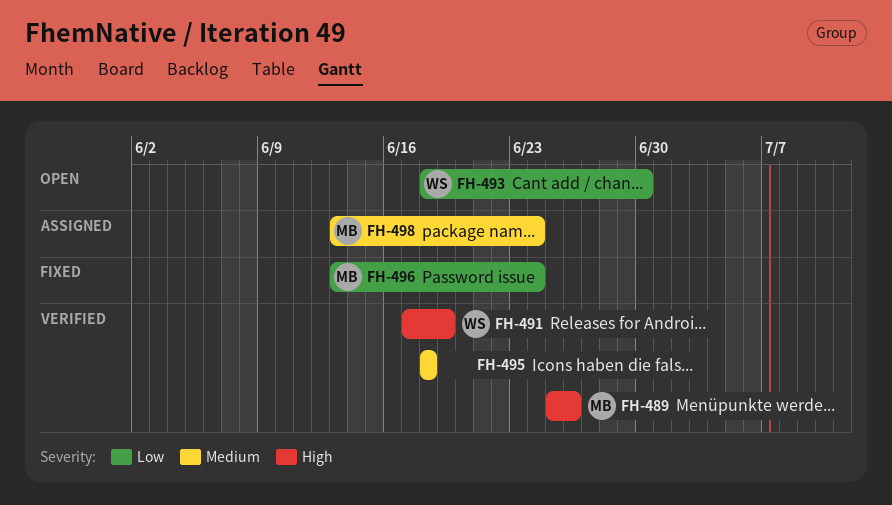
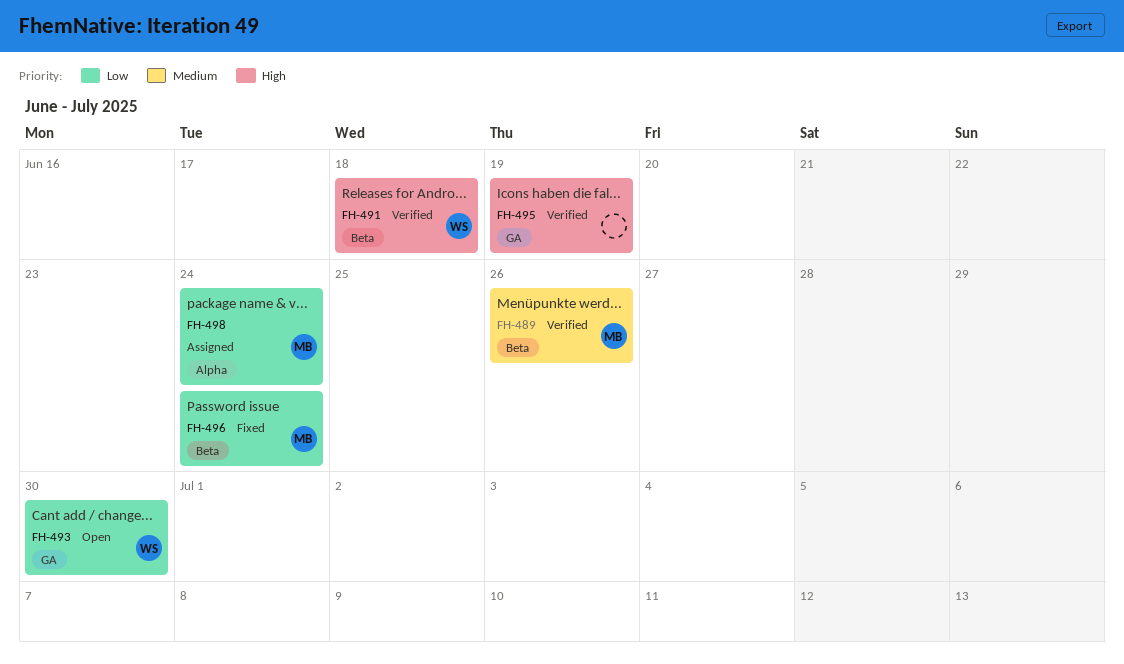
FH-489, priority: High -> Medium
FH-491, due: Jun 19 -> Jun 18
FH-495, priority: Medium -> High
FH-495, due: Jun 18 -> Jun 19
FH-498, priority: Medium -> Low

